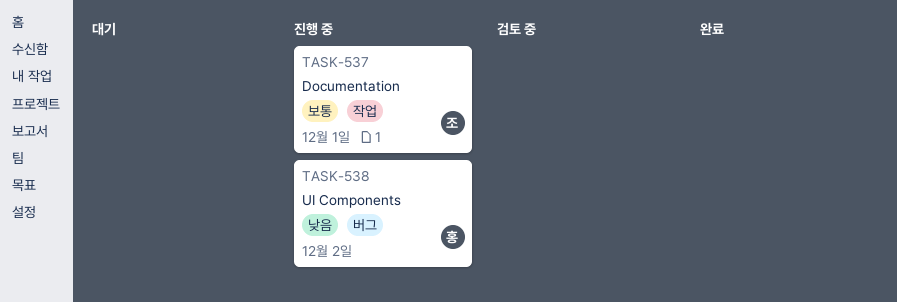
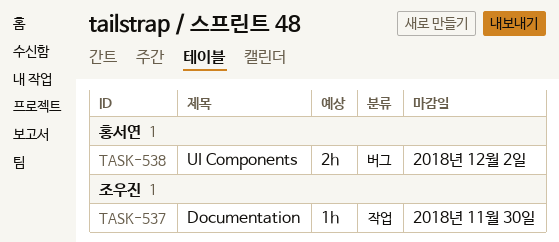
TASK-537, due: Dec 1 -> Nov 30

